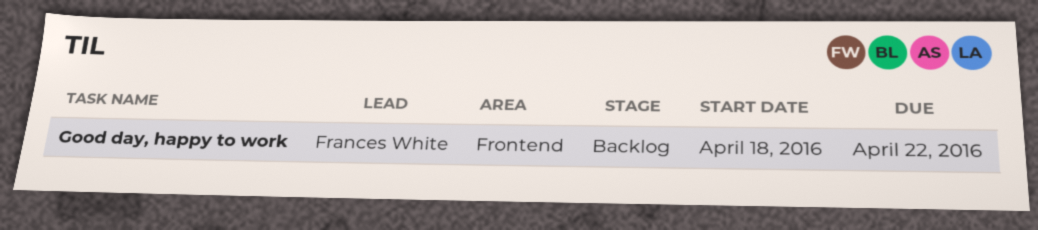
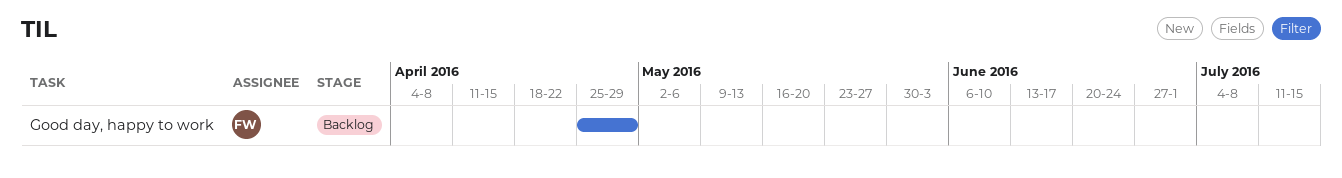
Good day, happy to work, start: Apr 18 -> Apr 25
Good day, happy to work, due: Apr 22 -> Apr 29

